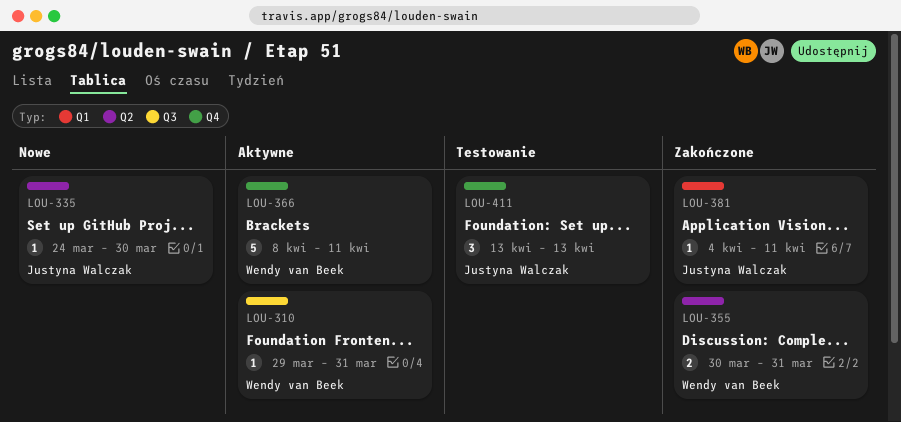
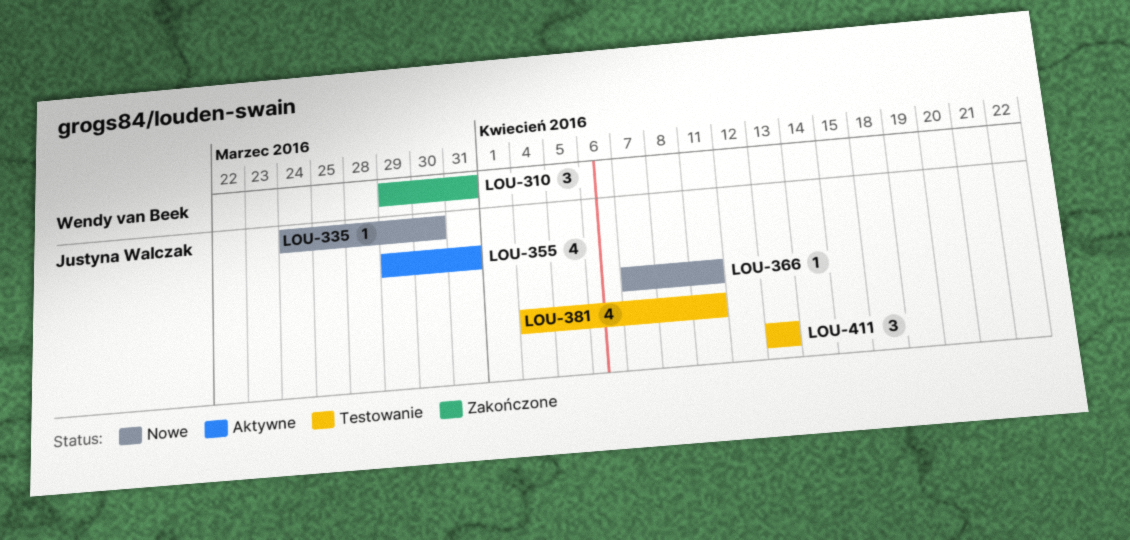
LOU-310, status: Aktywne -> Zakończone
LOU-310, estimate: 1 -> 3
LOU-355, status: Zakończone -> Aktywne
LOU-355, owner: Wendy van Beek -> Justyna Walczak
LOU-355, estimate: 2 -> 4
LOU-355, start: Mar 30 -> Mar 29
LOU-366, status: Aktywne -> Nowe
LOU-366, owner: Wendy van Beek -> Justyna Walczak
LOU-366, estimate: 5 -> 1
LOU-366, start: Apr 8 -> Apr 7
LOU-381, status: Zakończone -> Testowanie
LOU-381, estimate: 1 -> 4

